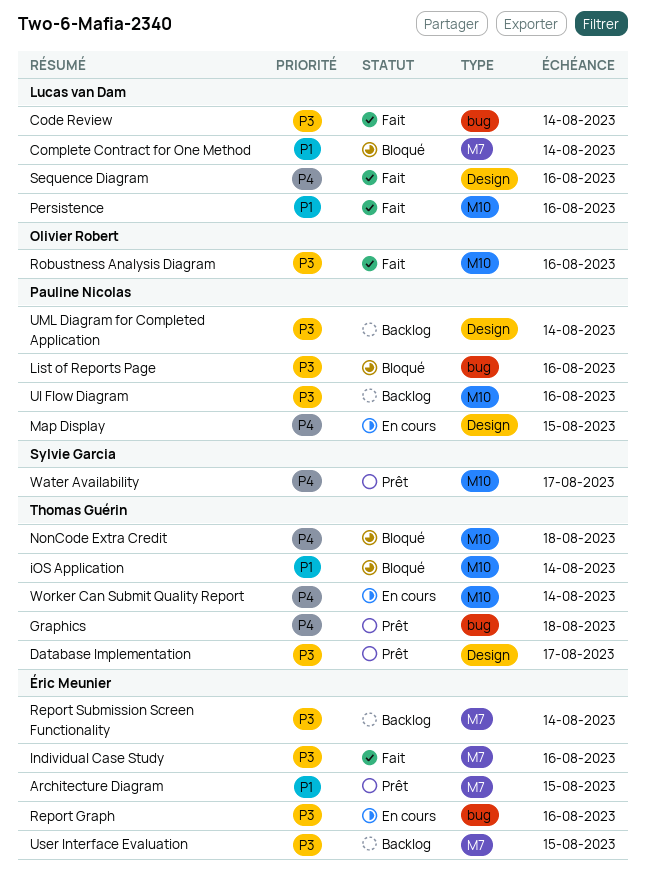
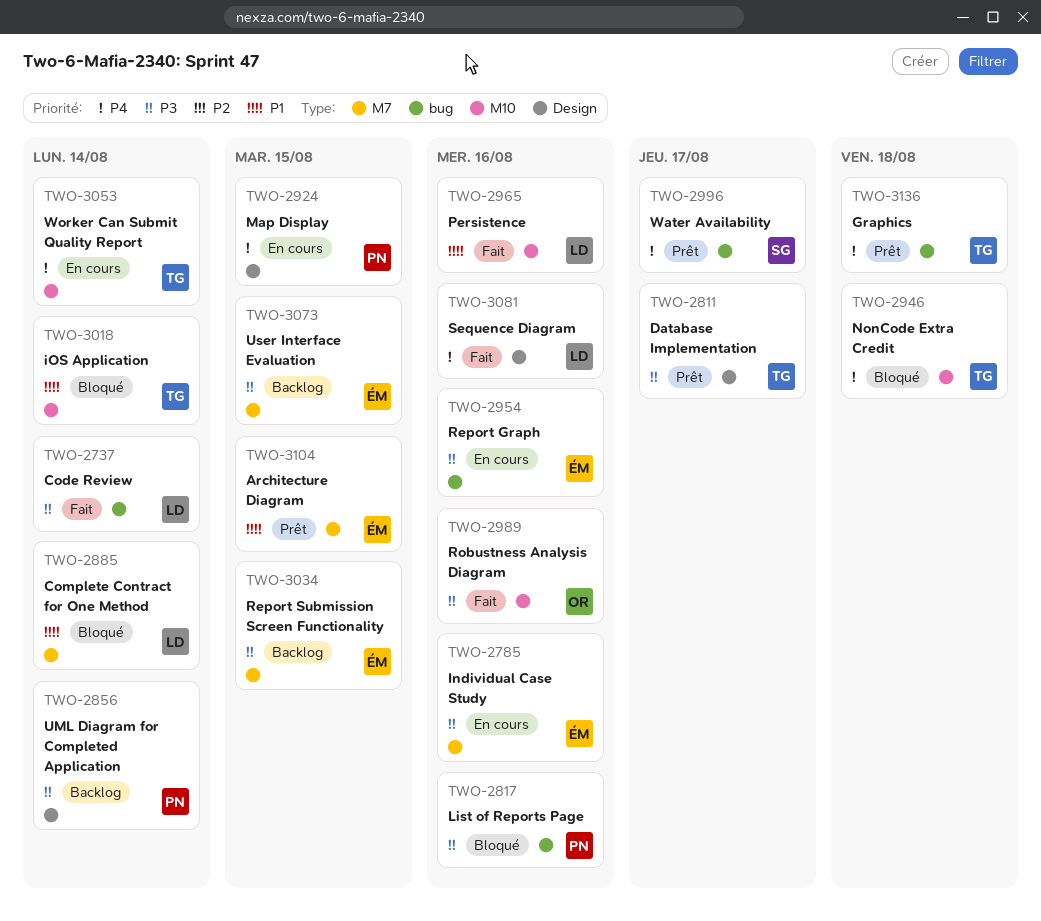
Individual Case Study, status: Fait -> En cours
Report Submission Screen Functionality, due: Aug 14 -> Aug 15
UI Flow Diagram: present -> none
Water Availability, label: M10 -> bug

